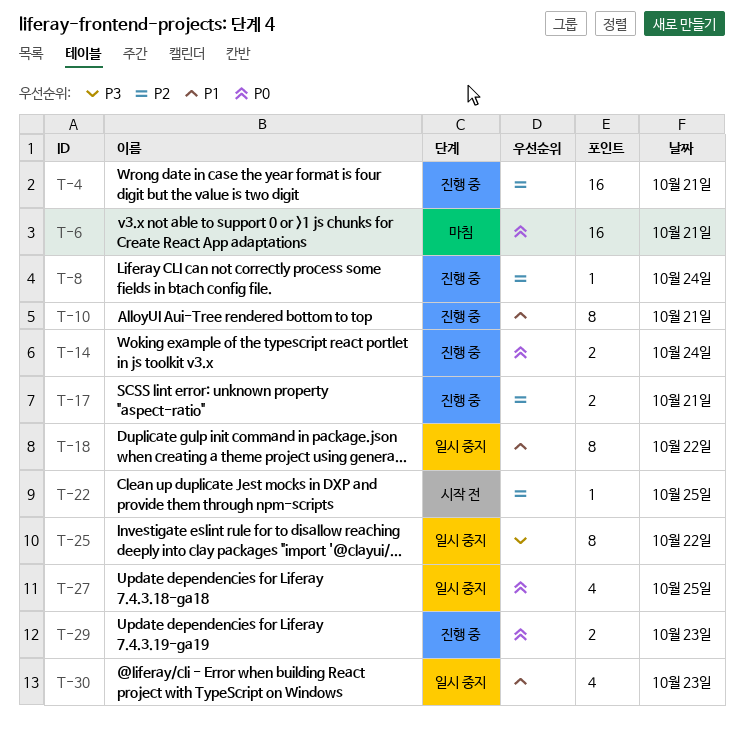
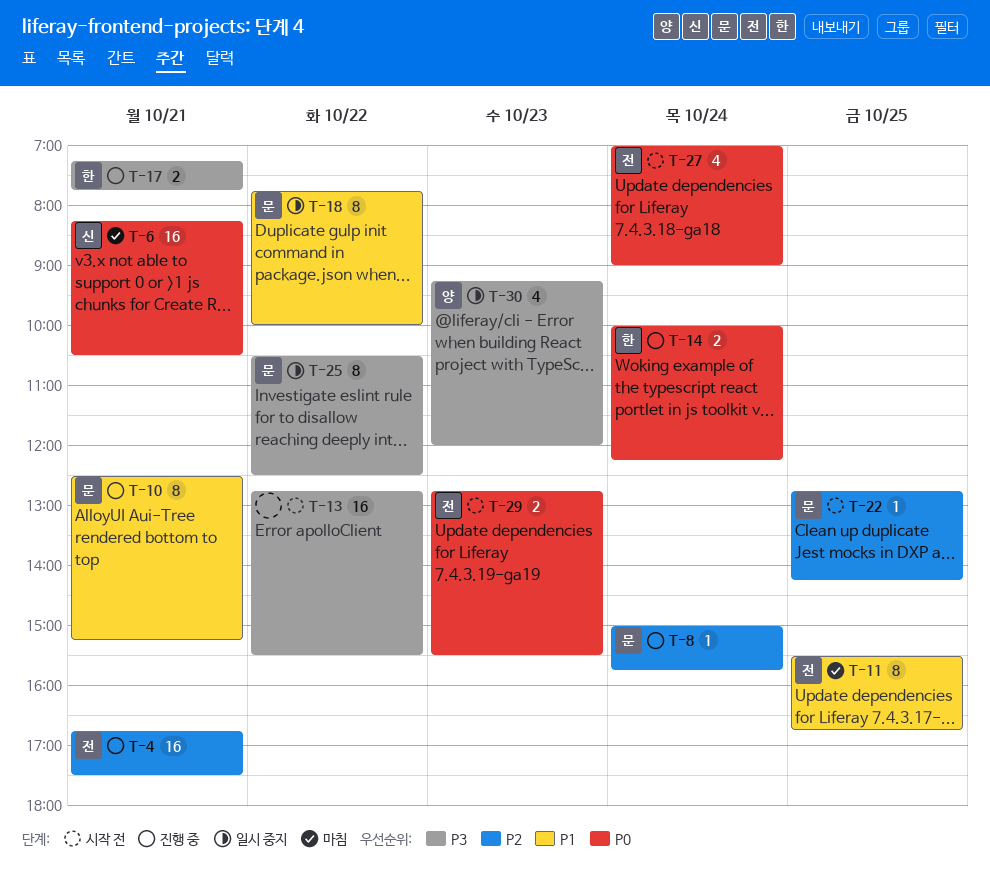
T-11: none -> present
T-13: none -> present
T-17, priority: P2 -> P3
T-27, status: 일시 중지 -> 시작 전
T-27, day: Oct 25 -> Oct 24
T-29, status: 진행 중 -> 시작 전
T-30, priority: P1 -> P3

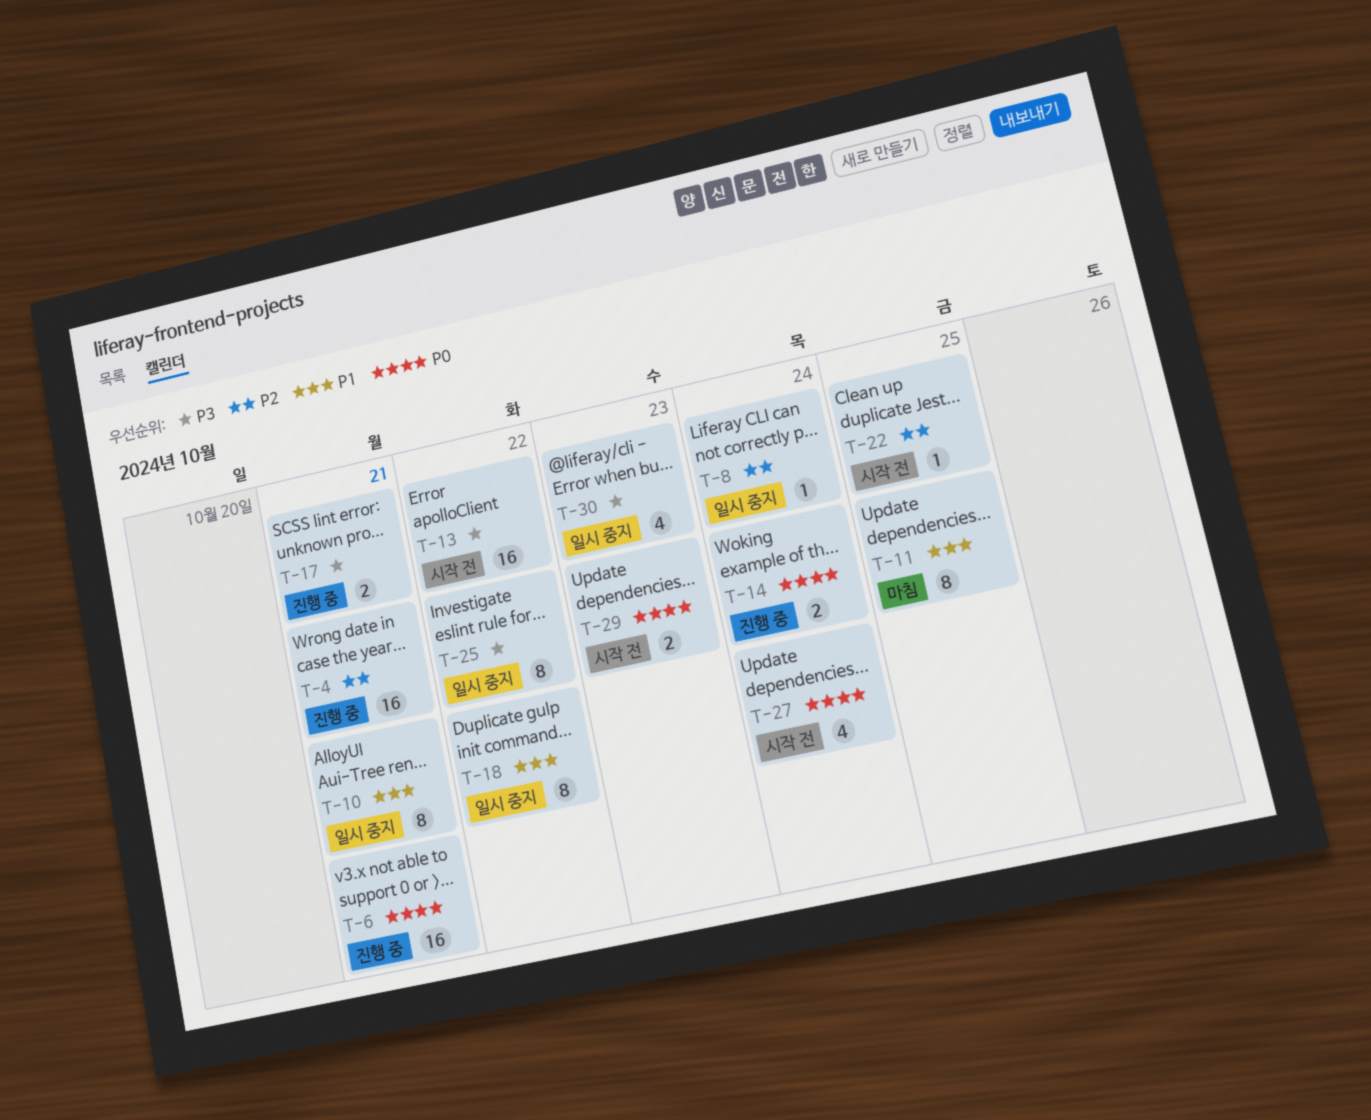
T-6, status: 마침 -> 진행 중
T-8, status: 진행 중 -> 일시 중지
T-10, status: 진행 중 -> 일시 중지

